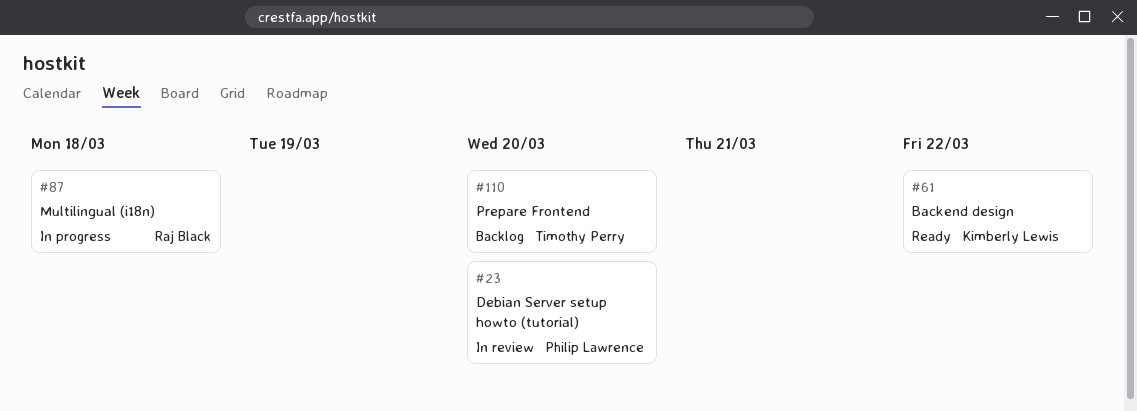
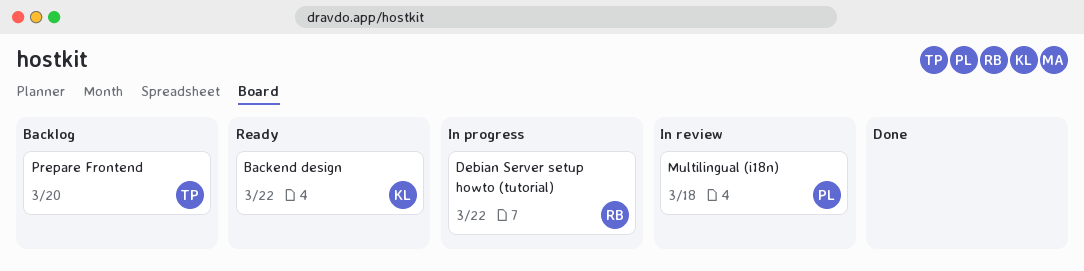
Debian Server setup howto (tutorial), status: In review -> In progress
Debian Server setup howto (tutorial), owner: Philip Lawrence -> Raj Black
Debian Server setup howto (tutorial), due: Mar 20 -> Mar 22
Multilingual (i18n), status: In progress -> In review
Multilingual (i18n), owner: Raj Black -> Philip Lawrence

